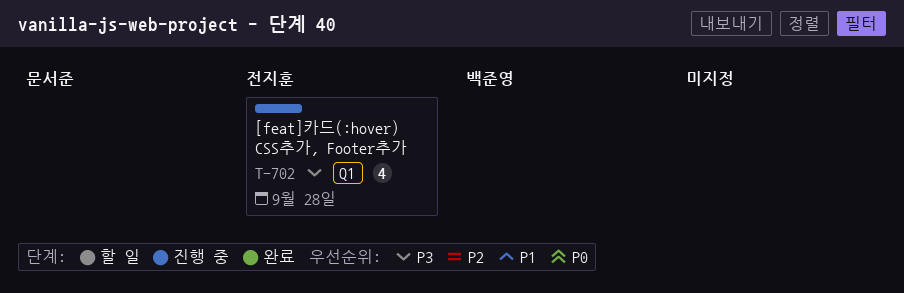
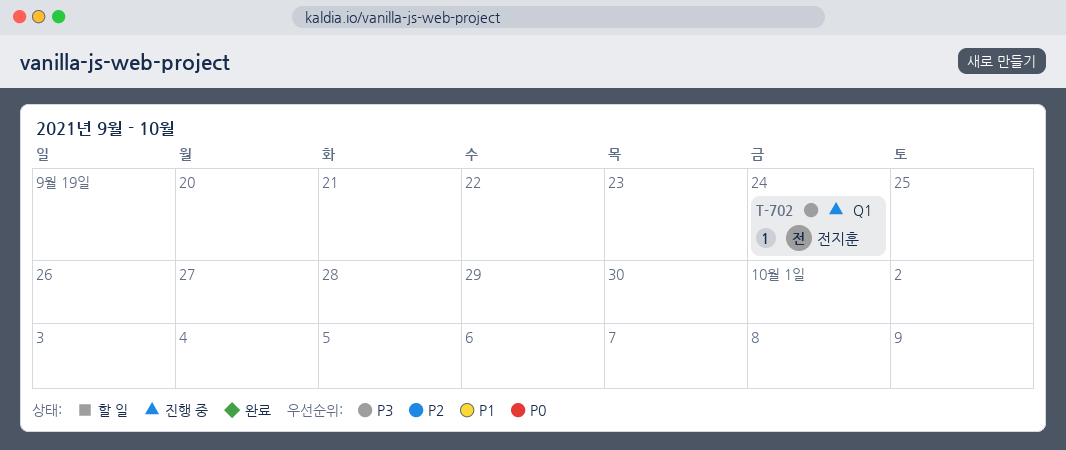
T-702, estimate: 4 -> 1
T-702, due: Sep 28 -> Sep 24

